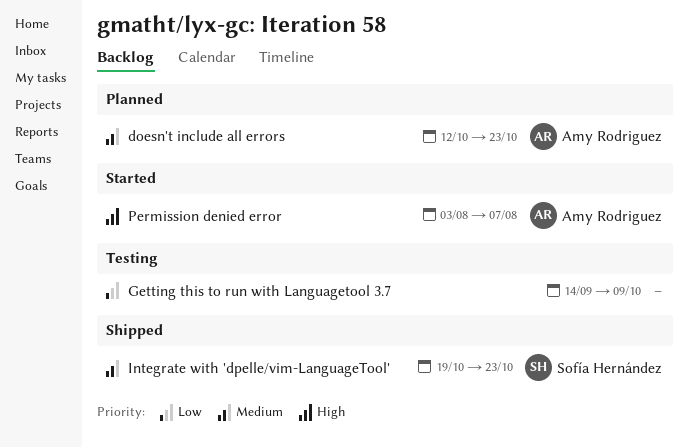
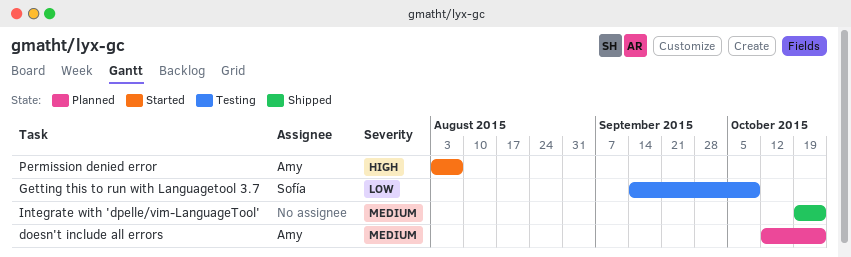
Getting this to run with Languagetool 3.7, owner: none -> Sofía Hernández
Integrate with 'dpelle/vim-LanguageTool', owner: Sofía Hernández -> none

